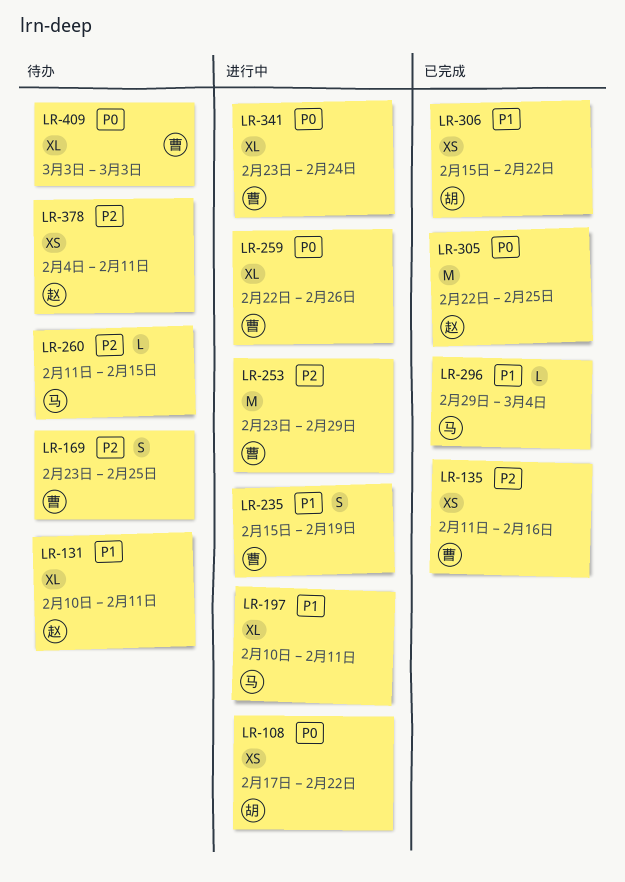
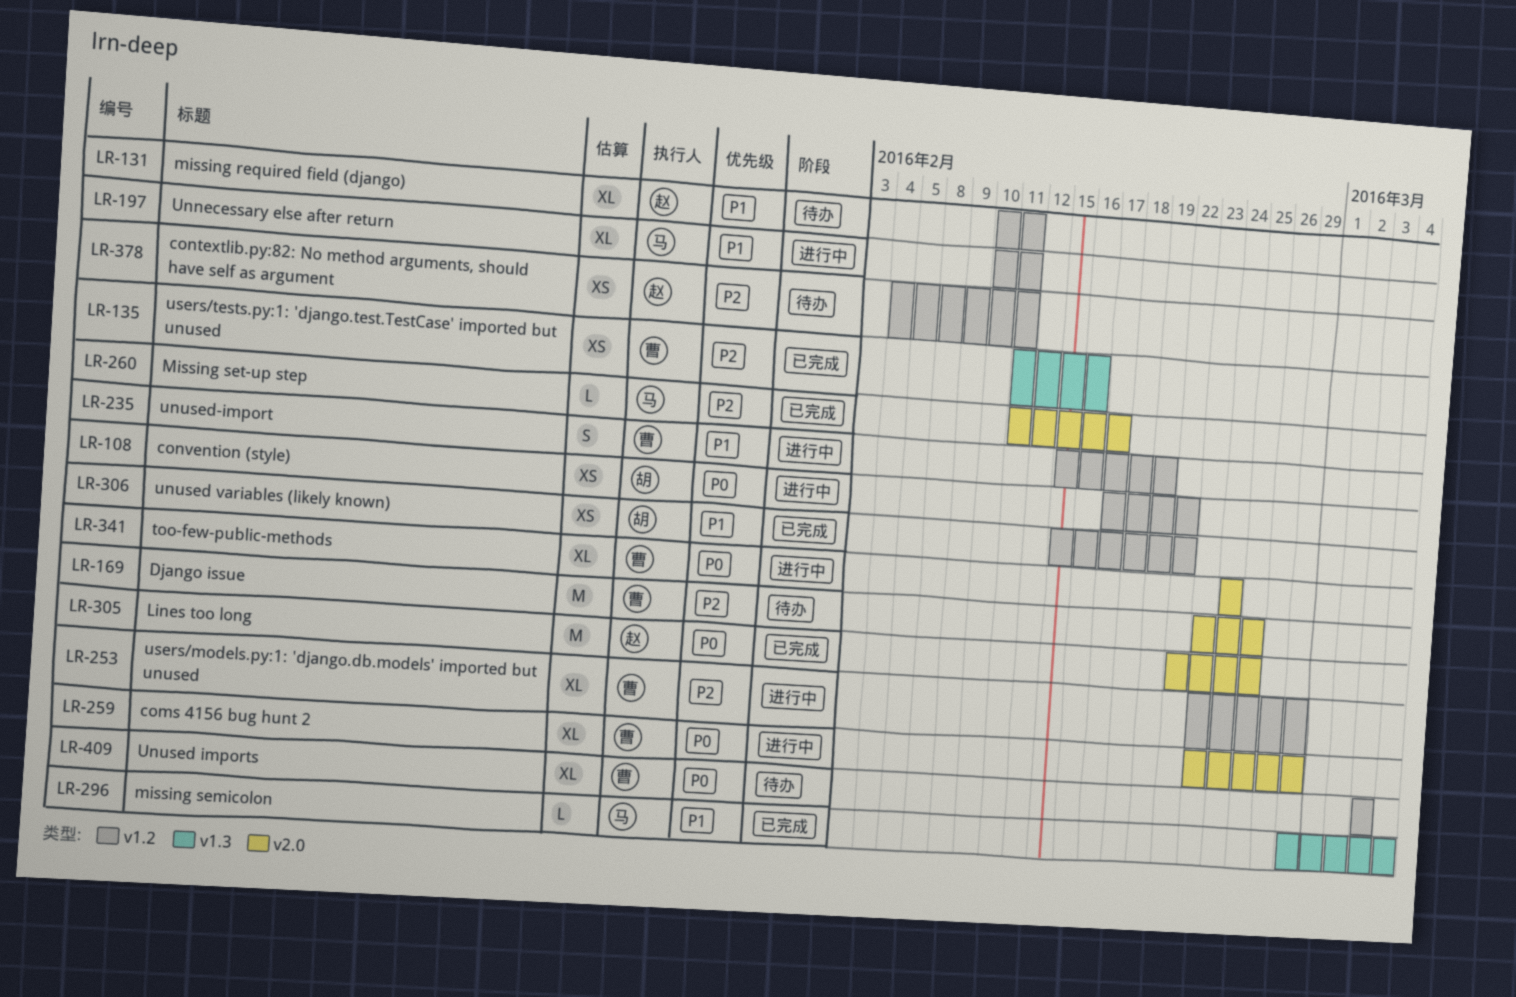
LR-169, estimate: S -> M
LR-253, estimate: M -> XL
LR-259, start: Feb 22 -> Feb 23
LR-259, due: Feb 26 -> Feb 29
LR-260, status: 待办 -> 已完成
LR-260, due: Feb 15 -> Feb 17
LR-341, start: Feb 23 -> Feb 24

